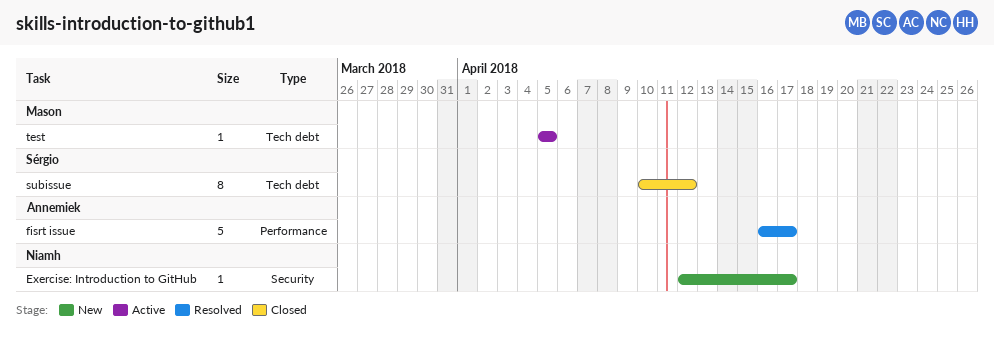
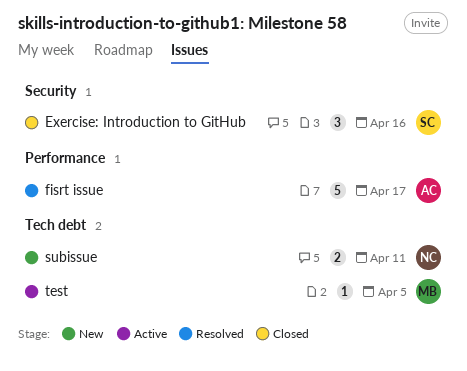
Exercise: Introduction to GitHub, status: New -> Closed
Exercise: Introduction to GitHub, owner: Niamh -> Sérgio
Exercise: Introduction to GitHub, estimate: 1 -> 3
Exercise: Introduction to GitHub, due: Apr 17 -> Apr 16
subissue, status: Closed -> New
subissue, owner: Sérgio -> Niamh
subissue, estimate: 8 -> 2
subissue, due: Apr 12 -> Apr 11

